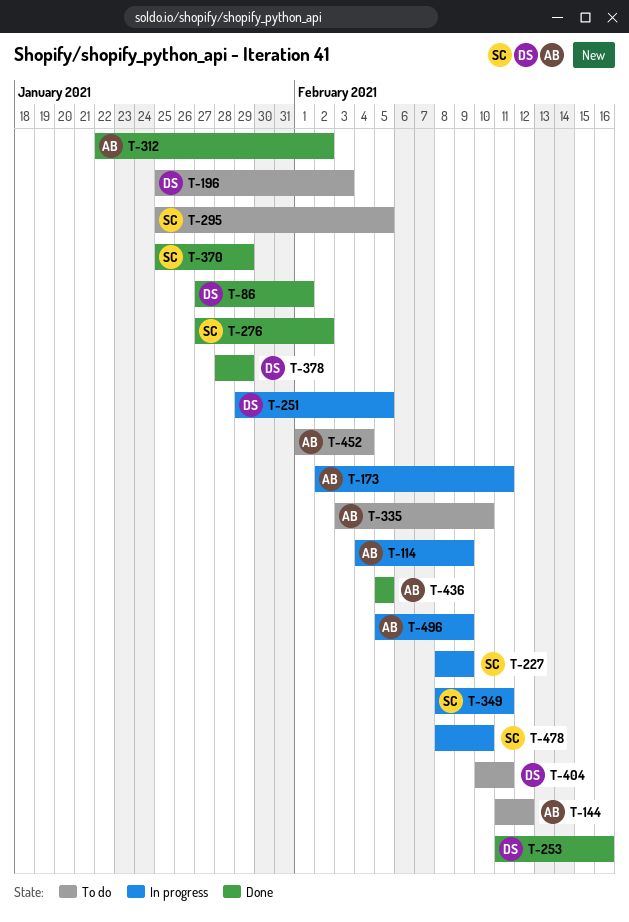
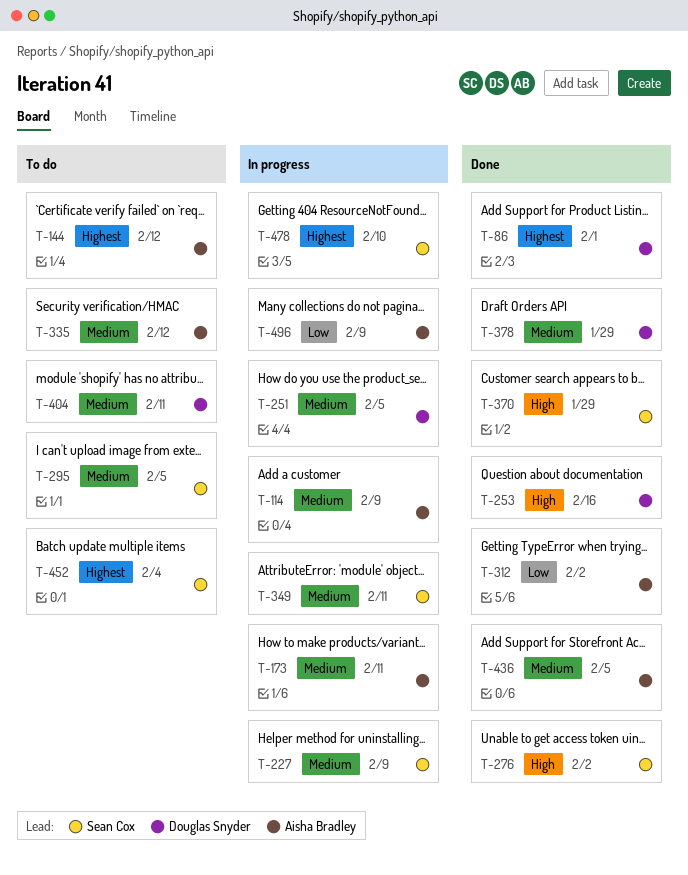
T-196: present -> none
T-335, due: Feb 10 -> Feb 12
T-452, owner: Aisha Bradley -> Sean Cox

